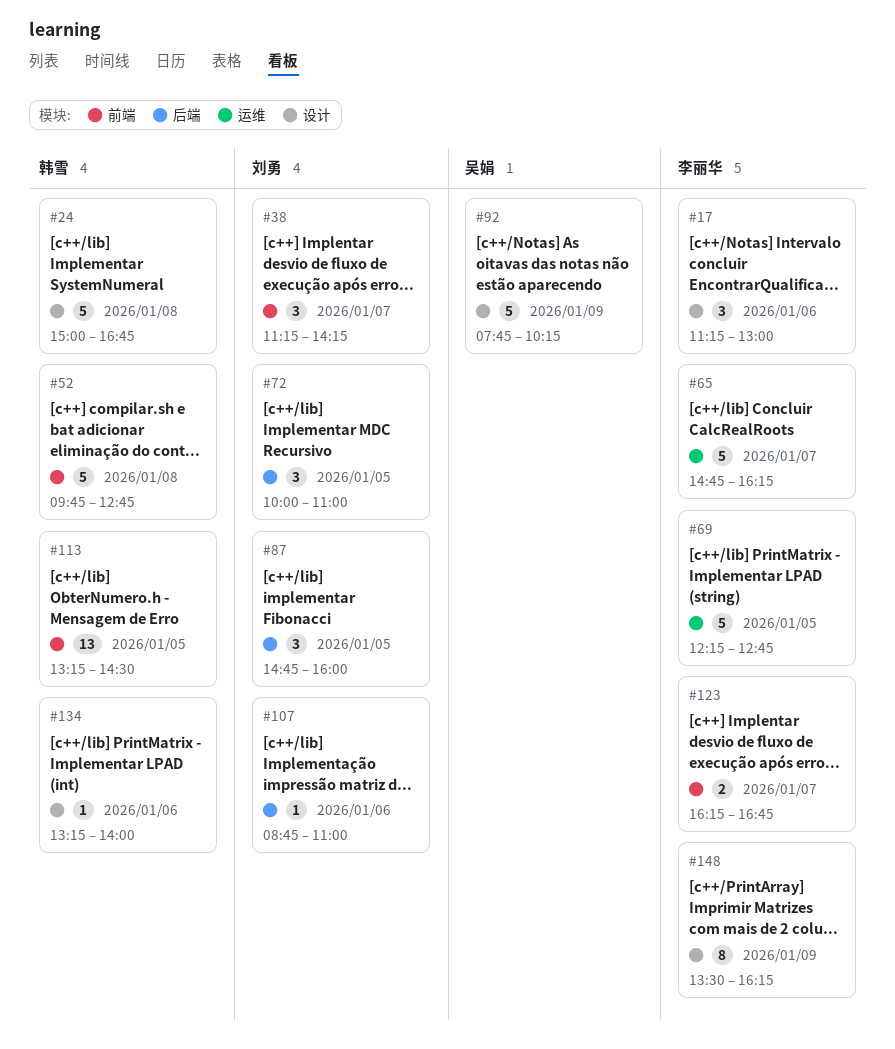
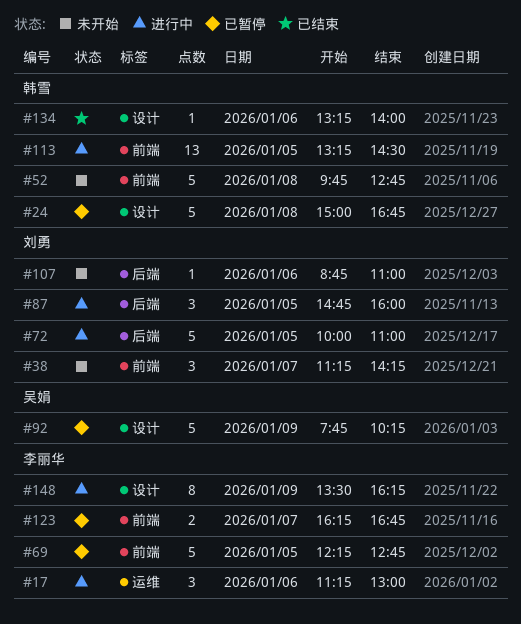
#17, label: 设计 -> 运维
#65: present -> none
#69, label: 运维 -> 前端
#72, estimate: 3 -> 5

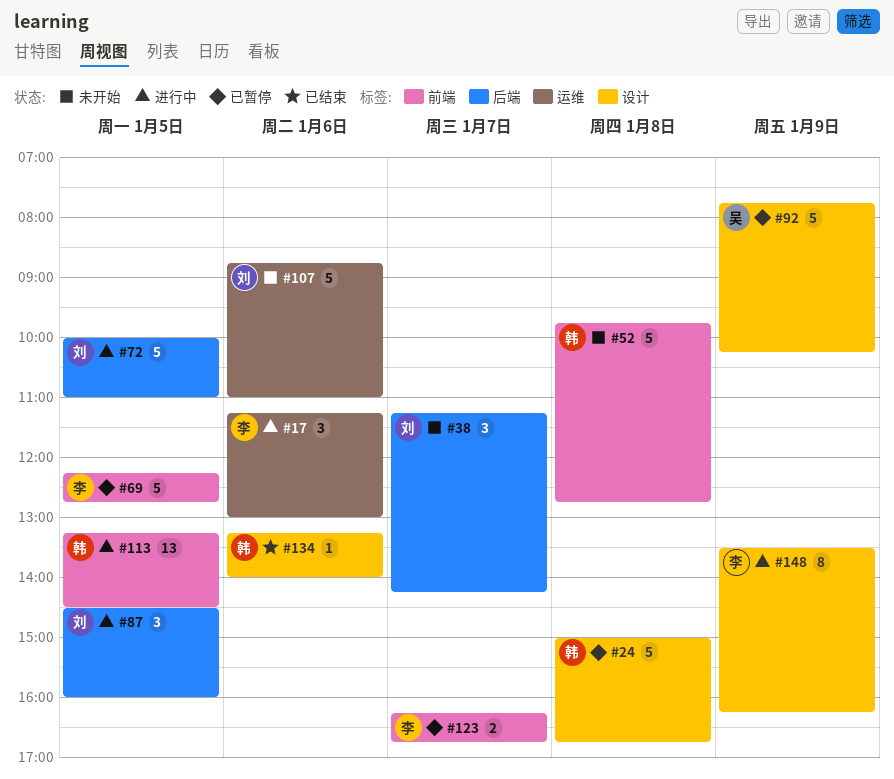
#38, label: 前端 -> 后端
#87, begins: 14:45 -> 14:30
#107, label: 后端 -> 运维
#107, estimate: 1 -> 5

